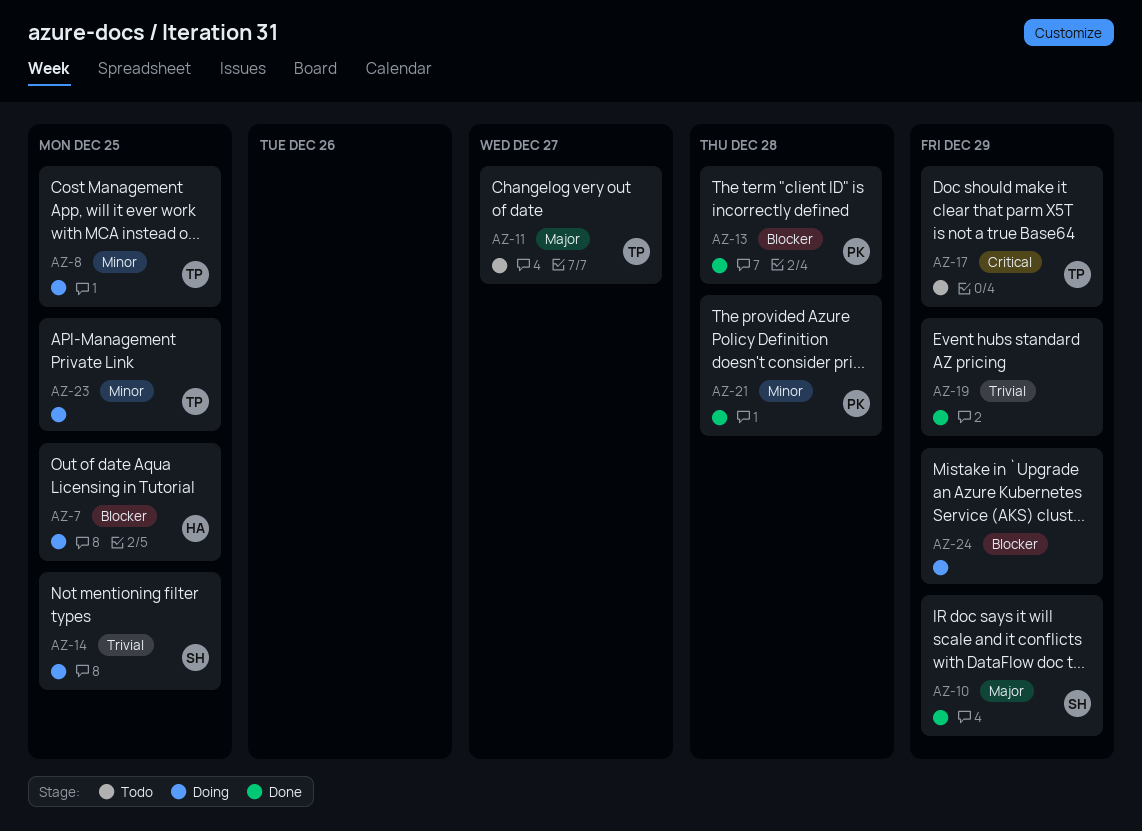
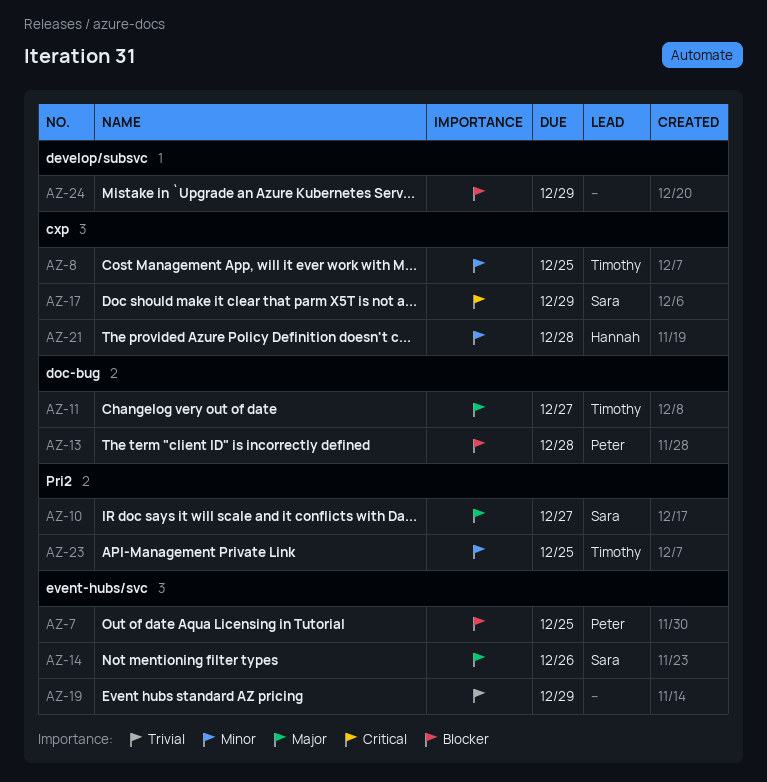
AZ-7, owner: Hannah -> Peter
AZ-10, due: Dec 29 -> Dec 27
AZ-14, priority: Trivial -> Major
AZ-14, due: Dec 25 -> Dec 26
AZ-17, owner: Timothy -> Sara
AZ-21, owner: Peter -> Hannah

